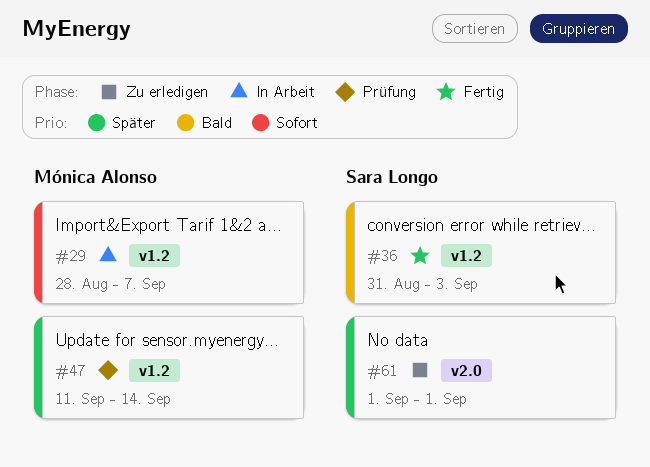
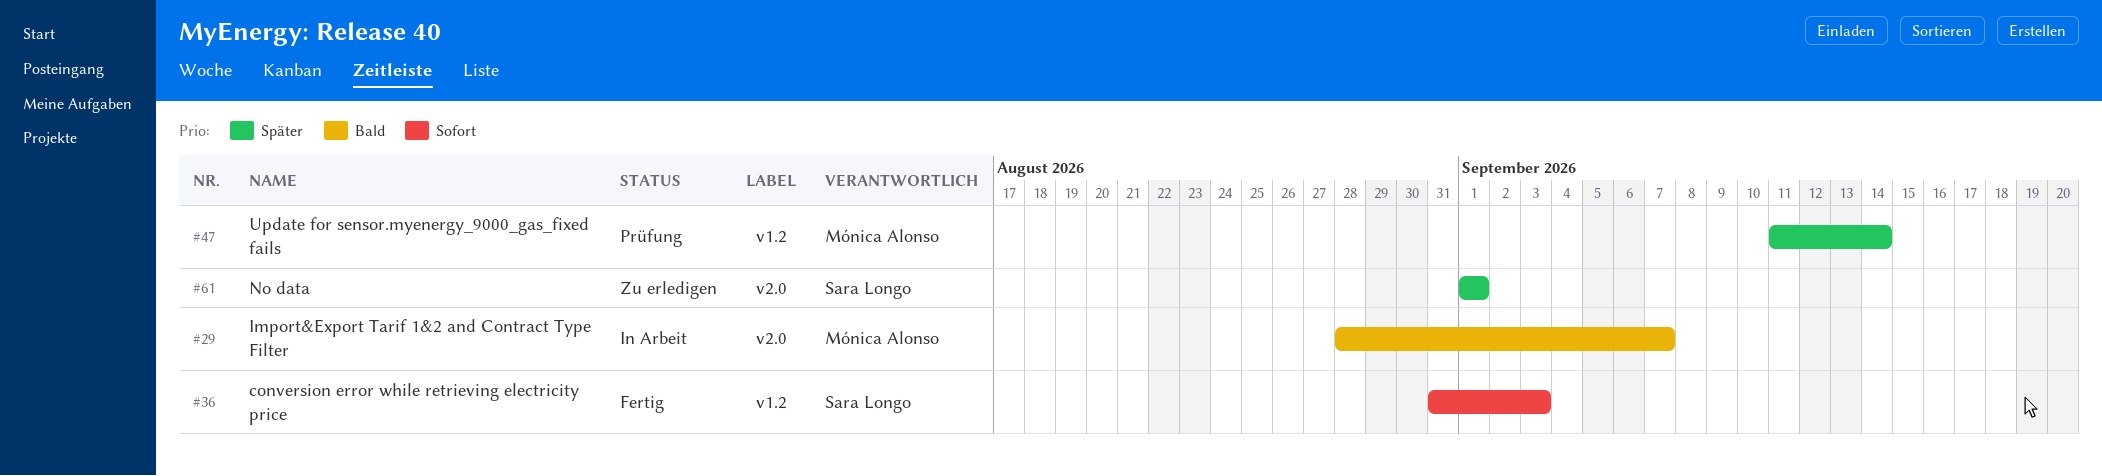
#29, priority: Sofort -> Bald
#29, label: v1.2 -> v2.0
#36, priority: Bald -> Sofort

